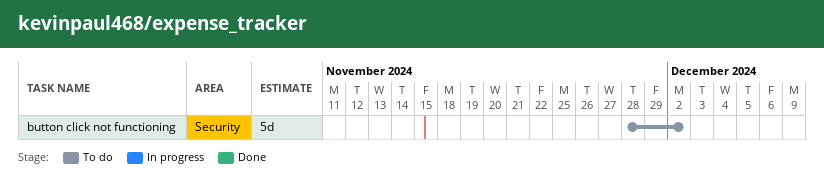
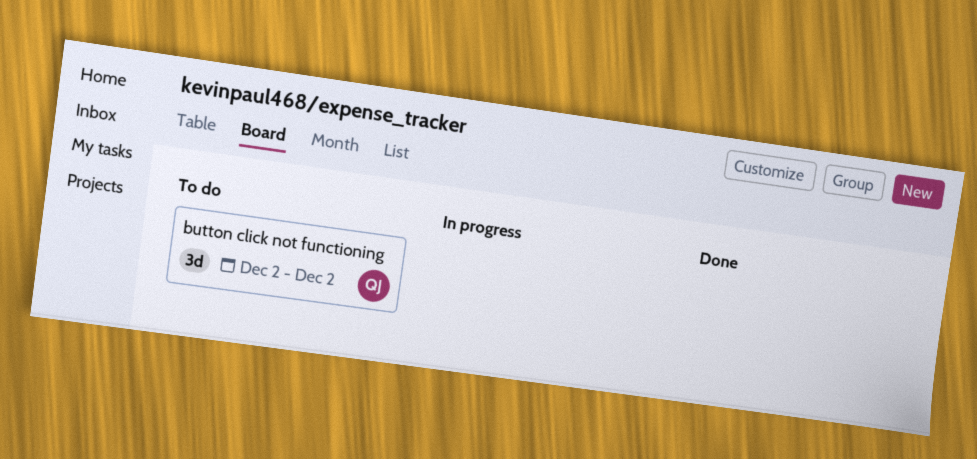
button click not functioning, estimate: 5d -> 3d
button click not functioning, start: Nov 28 -> Dec 2

